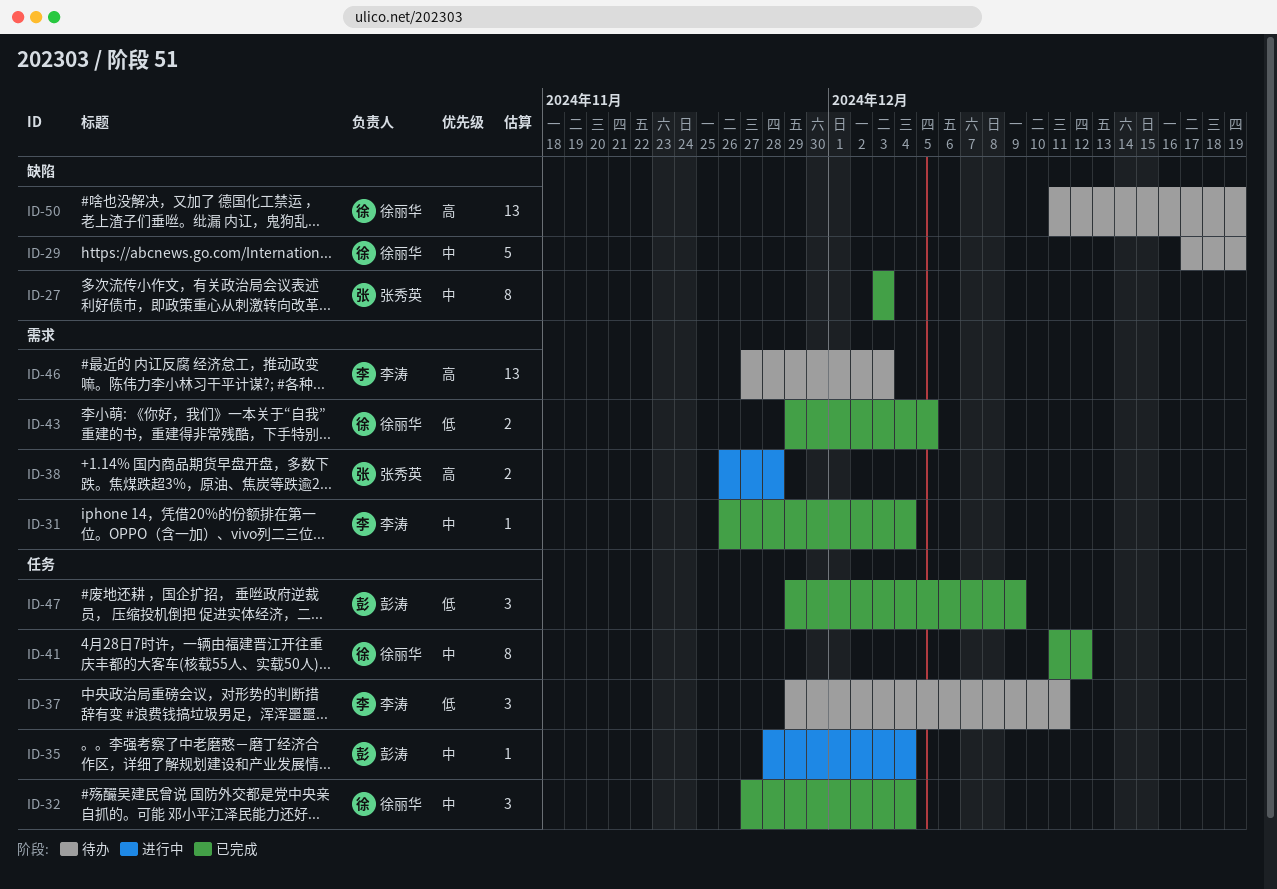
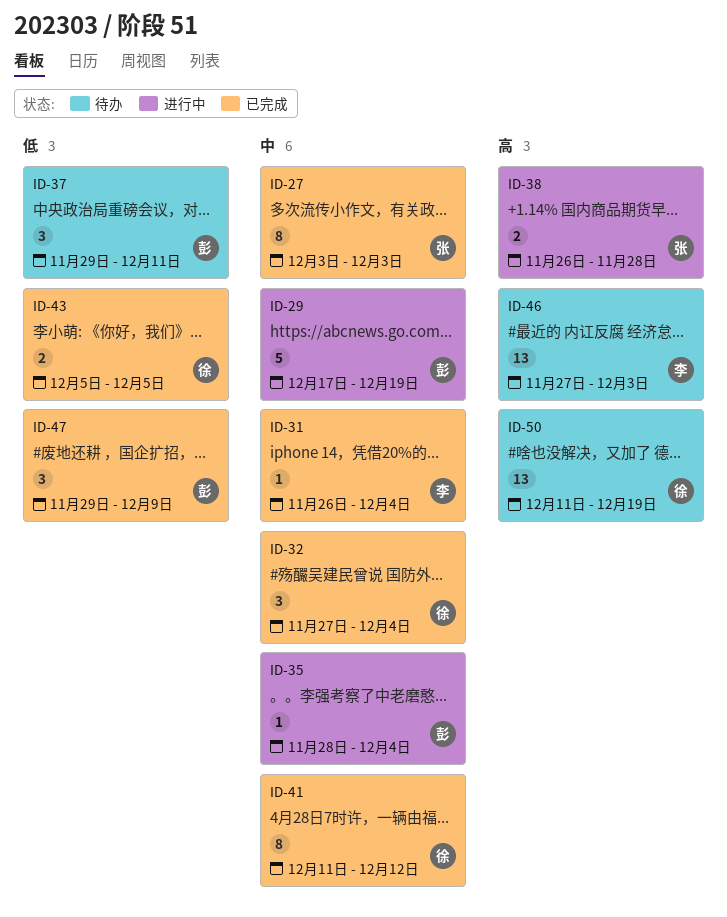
ID-29, status: 待办 -> 进行中
ID-29, owner: 徐丽华 -> 彭涛
ID-37, owner: 李涛 -> 彭涛
ID-43, start: Nov 29 -> Dec 5

